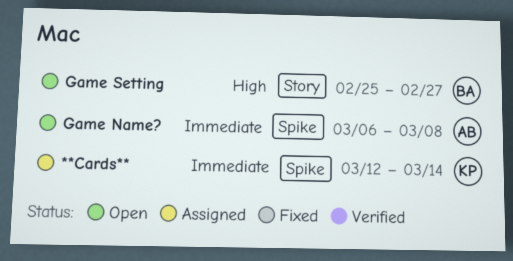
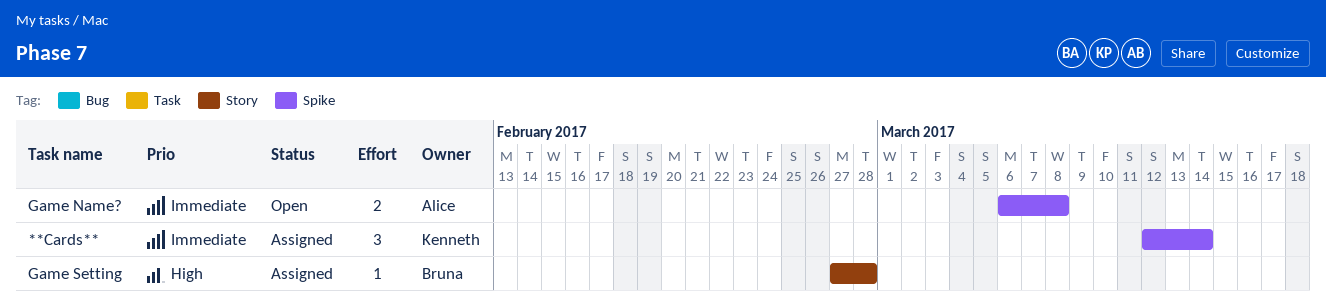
Game Setting, status: Open -> Assigned
Game Setting, start: Feb 25 -> Feb 27
Game Setting, due: Feb 27 -> Feb 28

